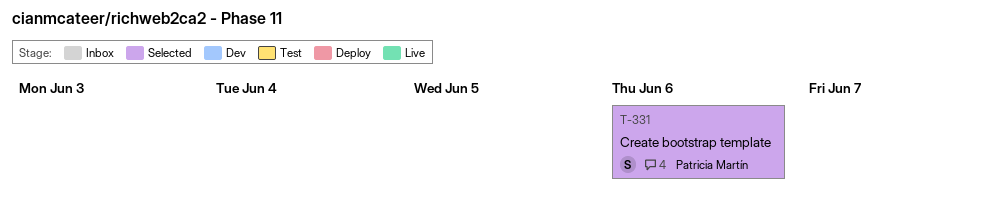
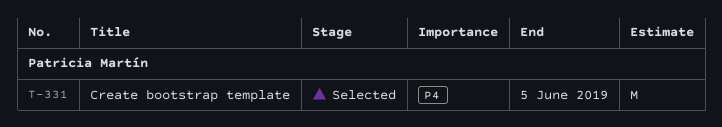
T-331, estimate: S -> M
T-331, due: Jun 6 -> Jun 5

